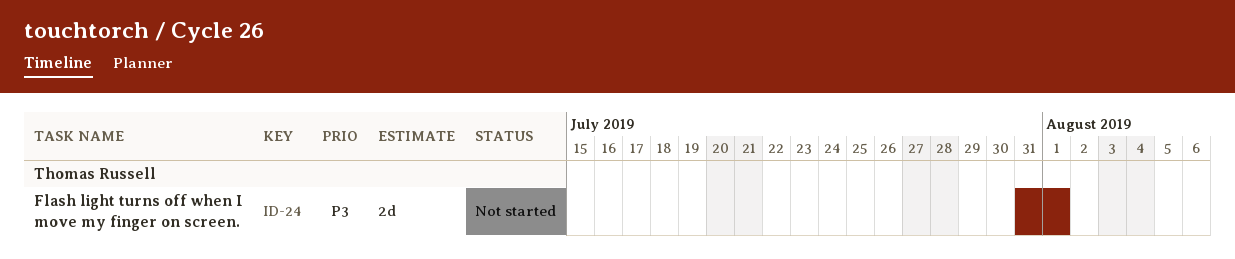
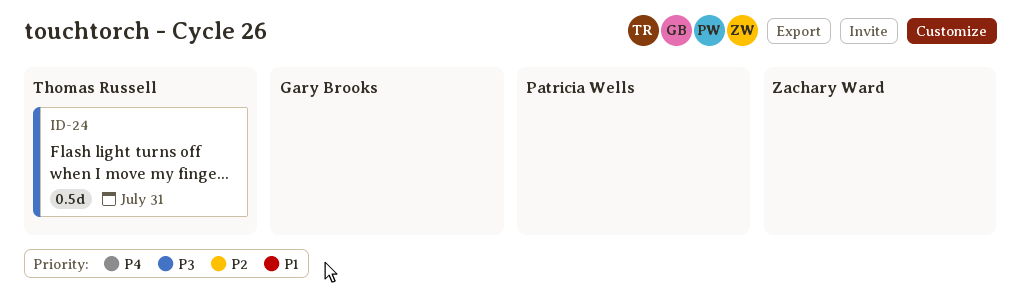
ID-24, estimate: 2d -> 0.5d
ID-24, due: Aug 1 -> Jul 31

